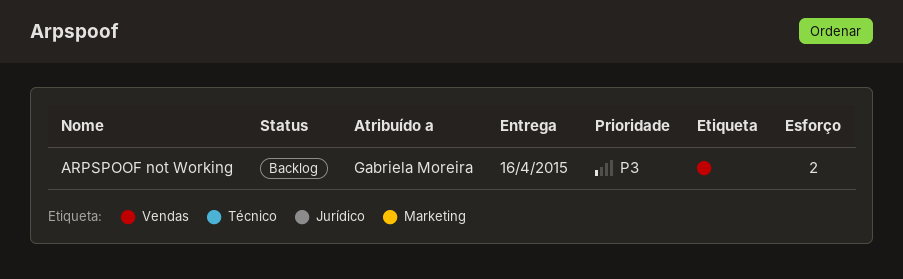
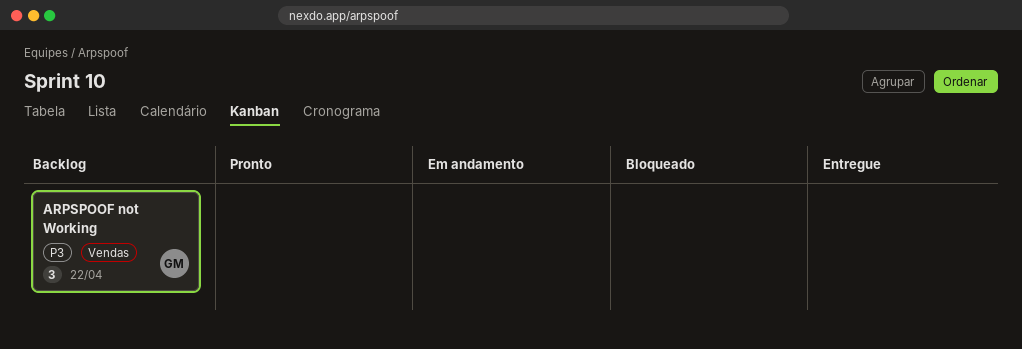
ARPSPOOF not Working, estimate: 2 -> 3
ARPSPOOF not Working, due: Apr 16 -> Apr 22

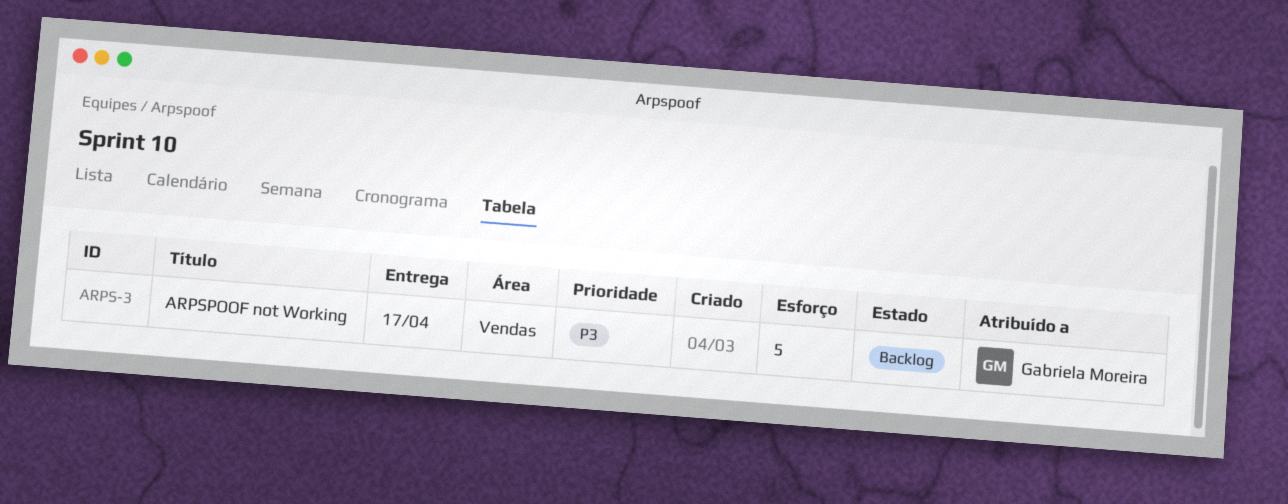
ARPSPOOF not Working, estimate: 3 -> 5
ARPSPOOF not Working, due: Apr 22 -> Apr 17

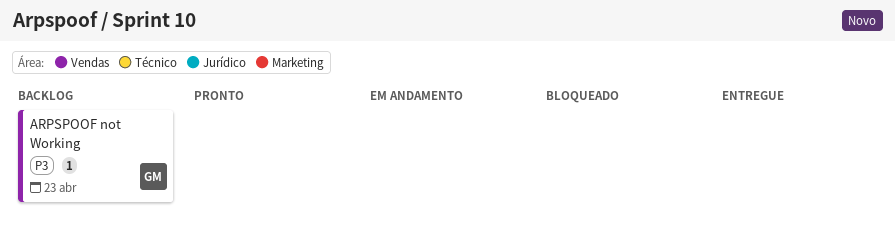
ARPSPOOF not Working, estimate: 5 -> 1
ARPSPOOF not Working, due: Apr 17 -> Apr 23

